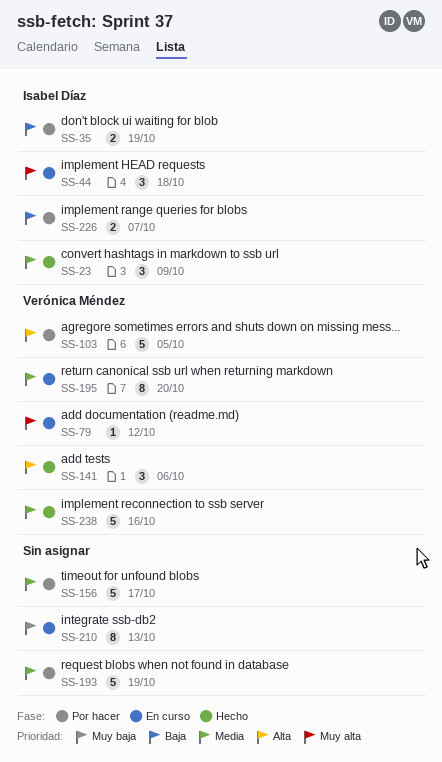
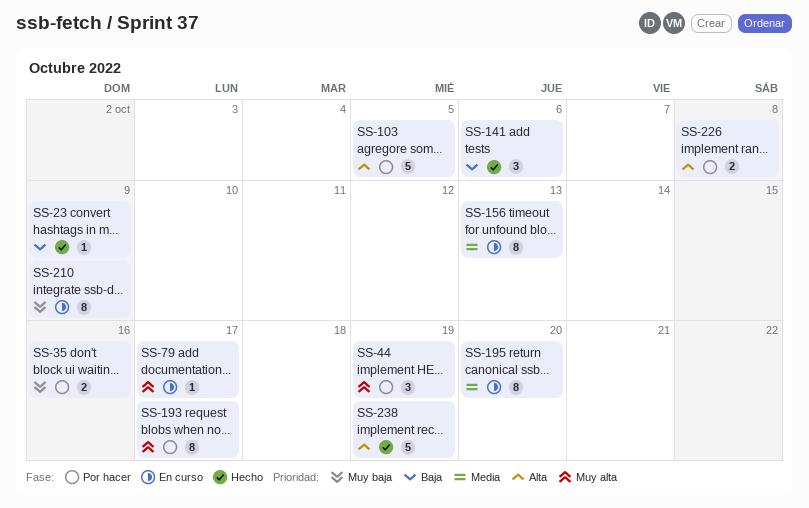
SS-23, priority: Media -> Baja
SS-23, estimate: 3 -> 1
SS-35, priority: Baja -> Muy baja
SS-35, due: Oct 19 -> Oct 16
SS-44, status: En curso -> Por hacer
SS-44, due: Oct 18 -> Oct 19
SS-79, due: Oct 12 -> Oct 17
SS-141, priority: Alta -> Baja
SS-156, status: Por hacer -> En curso
SS-156, estimate: 5 -> 8
SS-156, due: Oct 17 -> Oct 13
SS-193, priority: Media -> Muy alta
SS-193, estimate: 5 -> 8
SS-193, due: Oct 19 -> Oct 17
SS-210, due: Oct 13 -> Oct 9
SS-226, priority: Baja -> Alta
SS-226, due: Oct 7 -> Oct 8
SS-238, priority: Media -> Alta
SS-238, due: Oct 16 -> Oct 19

